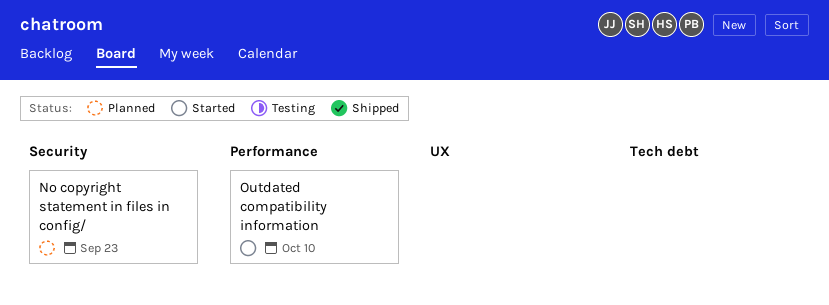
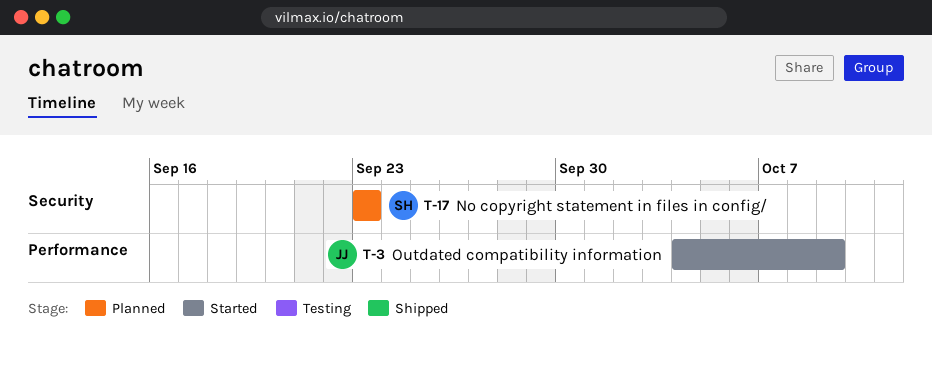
Outdated compatibility information, due: Oct 10 -> Oct 9

